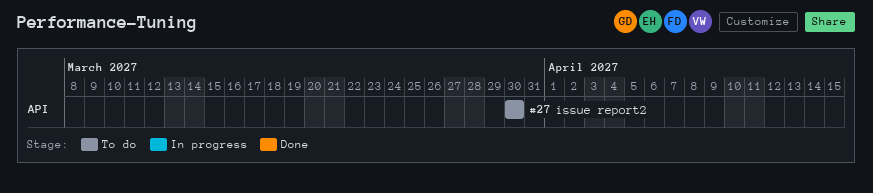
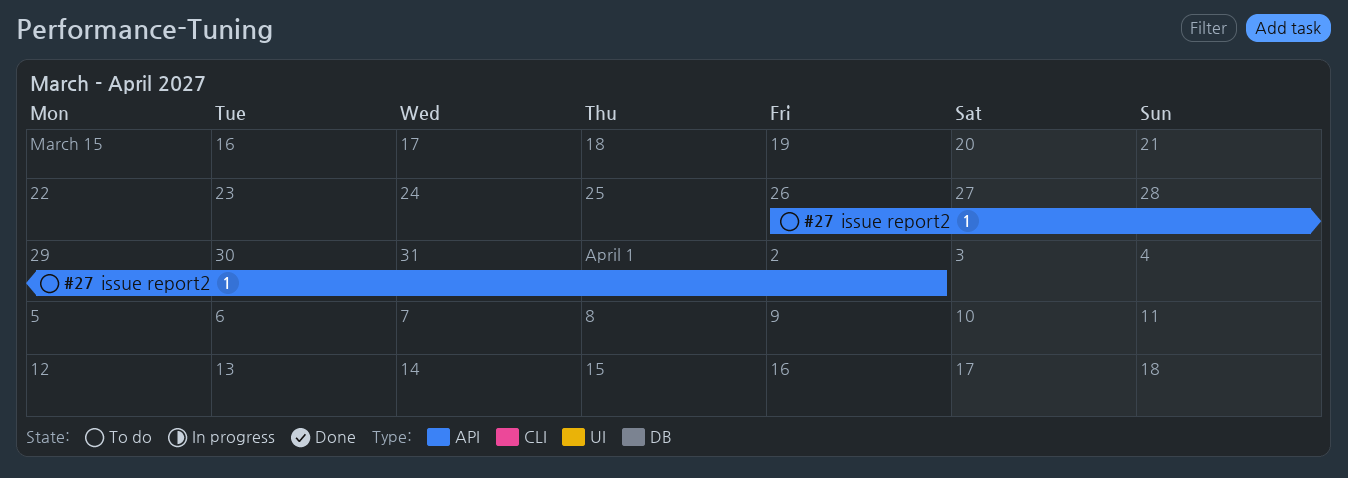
#27, start: Mar 30 -> Mar 26
#27, due: Mar 30 -> Apr 2

